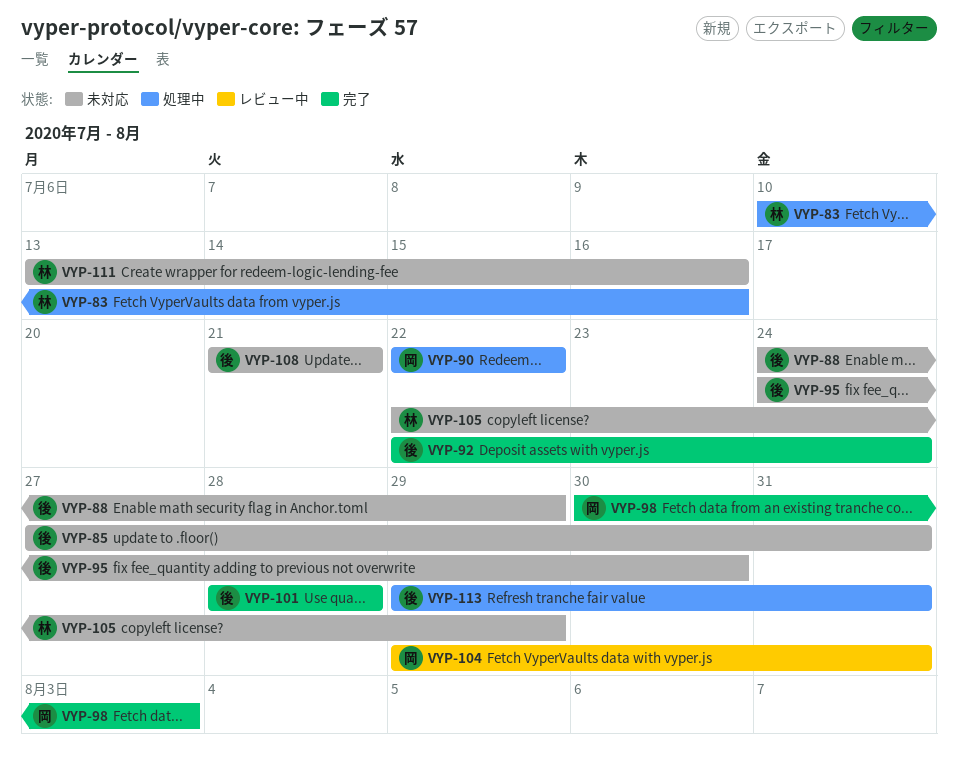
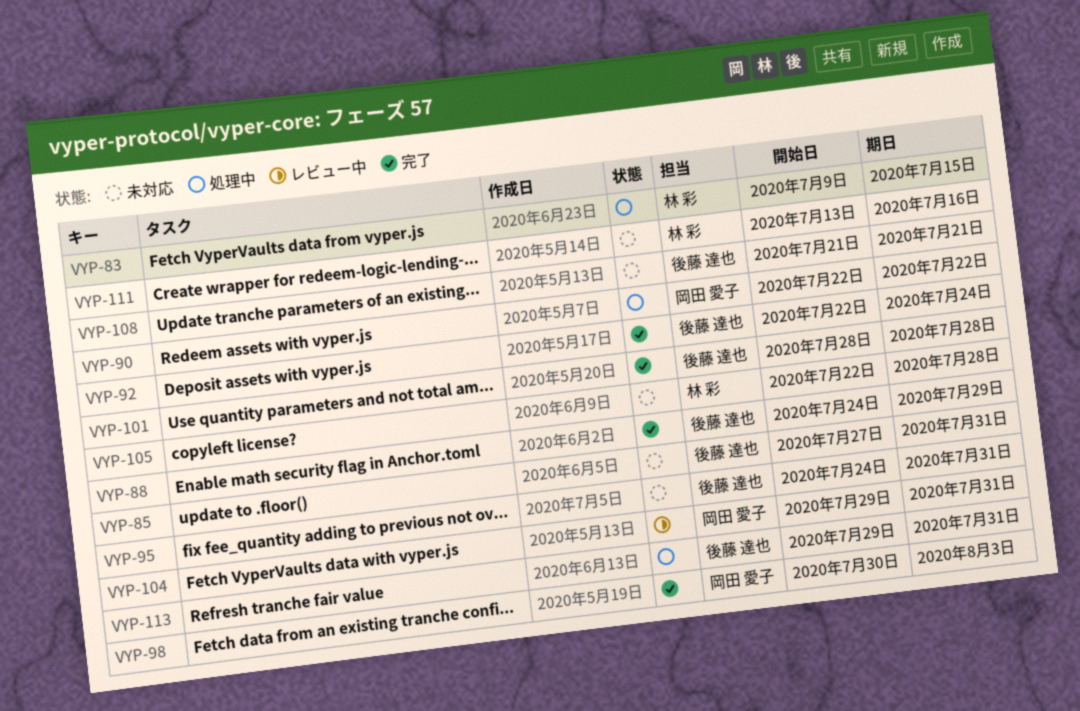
VYP-83, start: Jul 10 -> Jul 9
VYP-83, due: Jul 16 -> Jul 15
VYP-88, status: 未対応 -> 完了
VYP-95, due: Jul 30 -> Jul 31
VYP-105, due: Jul 29 -> Jul 28

